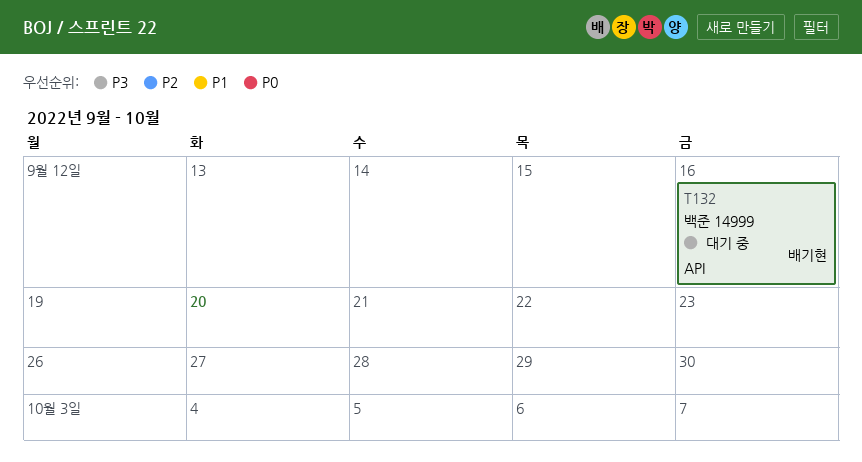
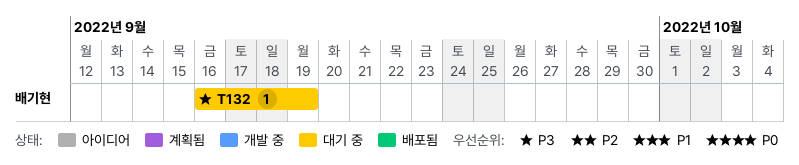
T132, due: Sep 16 -> Sep 19

